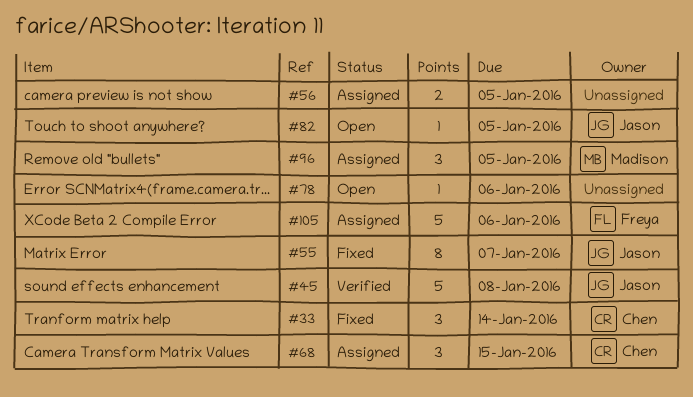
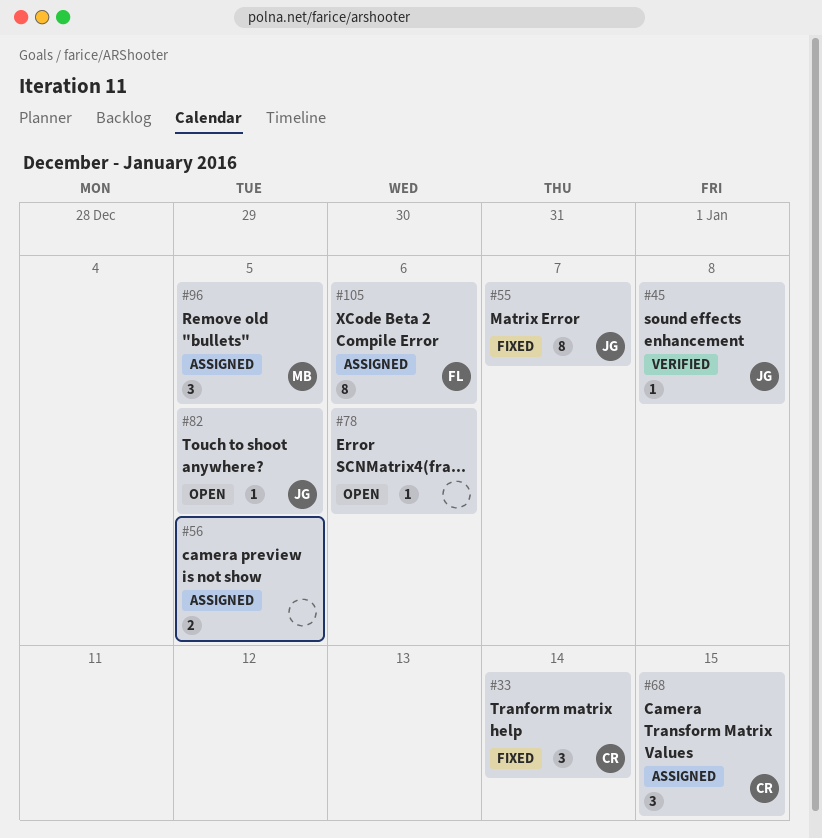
#45, estimate: 5 -> 1
#105, estimate: 5 -> 8

